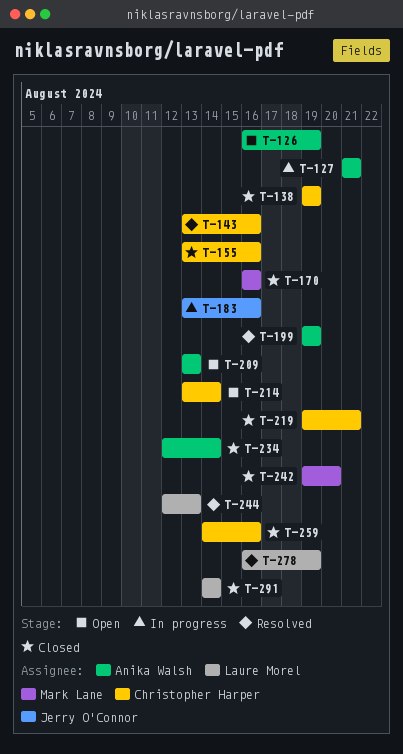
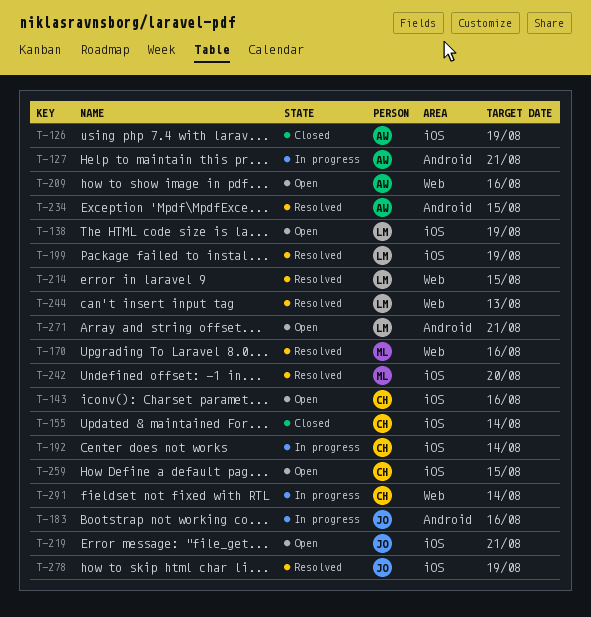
T-126, status: Open -> Closed
T-138, status: Closed -> Open
T-138, owner: Christopher Harper -> Laure Morel
T-143, status: Resolved -> Open
T-155, due: Aug 16 -> Aug 14
T-170, status: Closed -> Resolved
T-192: none -> present
T-199, owner: Anika Walsh -> Laure Morel
T-209, due: Aug 13 -> Aug 16
T-214, status: Open -> Resolved
T-214, owner: Christopher Harper -> Laure Morel
T-214, due: Aug 14 -> Aug 15
T-219, status: Closed -> Open
T-219, owner: Christopher Harper -> Jerry O'Connor
T-234, status: Closed -> Resolved
T-234, due: Aug 14 -> Aug 15
T-242, status: Closed -> Resolved
T-259, status: Closed -> Open
T-259, due: Aug 16 -> Aug 15
T-271: none -> present
T-278, owner: Laure Morel -> Jerry O'Connor
T-291, status: Closed -> In progress
T-291, owner: Laure Morel -> Christopher Harper

